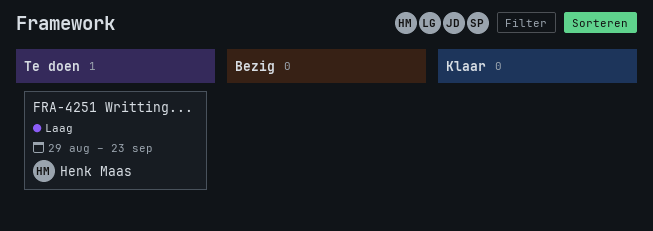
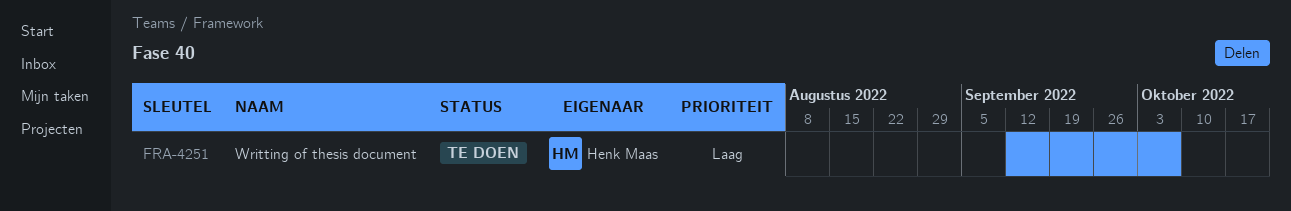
FRA-4251, start: Aug 29 -> Sep 12
FRA-4251, due: Sep 23 -> Oct 7

